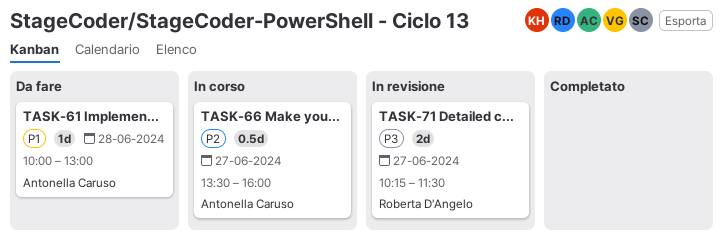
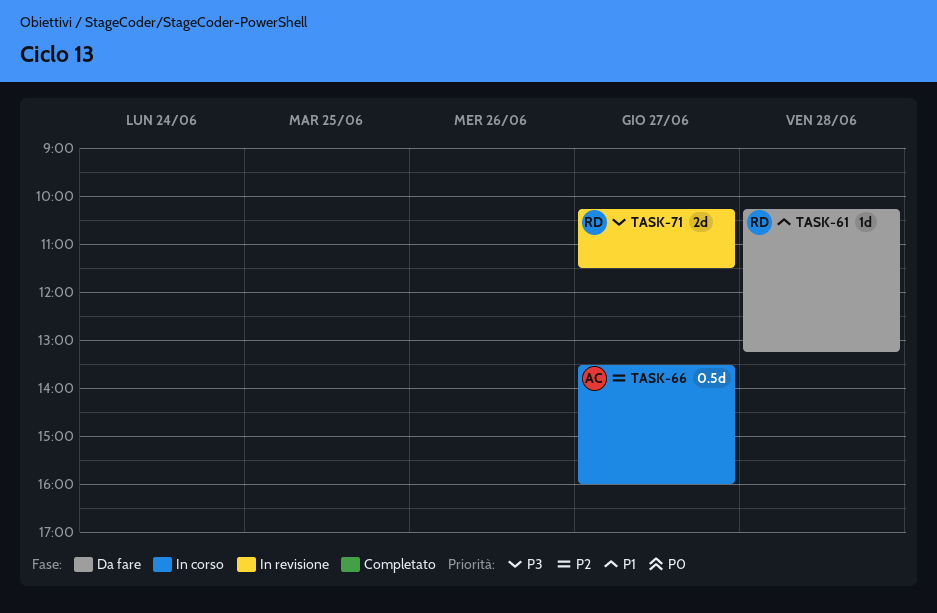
TASK-61, owner: Antonella Caruso -> Roberta D'Angelo
TASK-61, begins: 10:00 -> 10:15
TASK-61, ends: 13:00 -> 13:15

